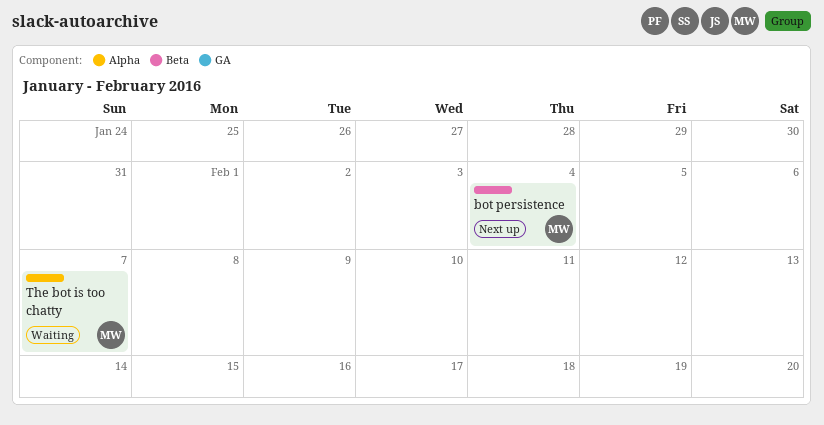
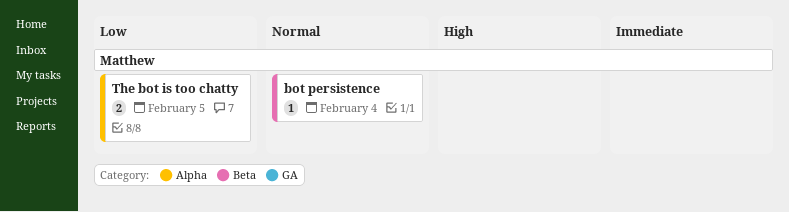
The bot is too chatty, due: Feb 7 -> Feb 5

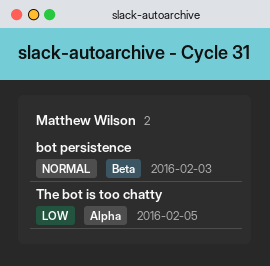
bot persistence, due: Feb 4 -> Feb 3

